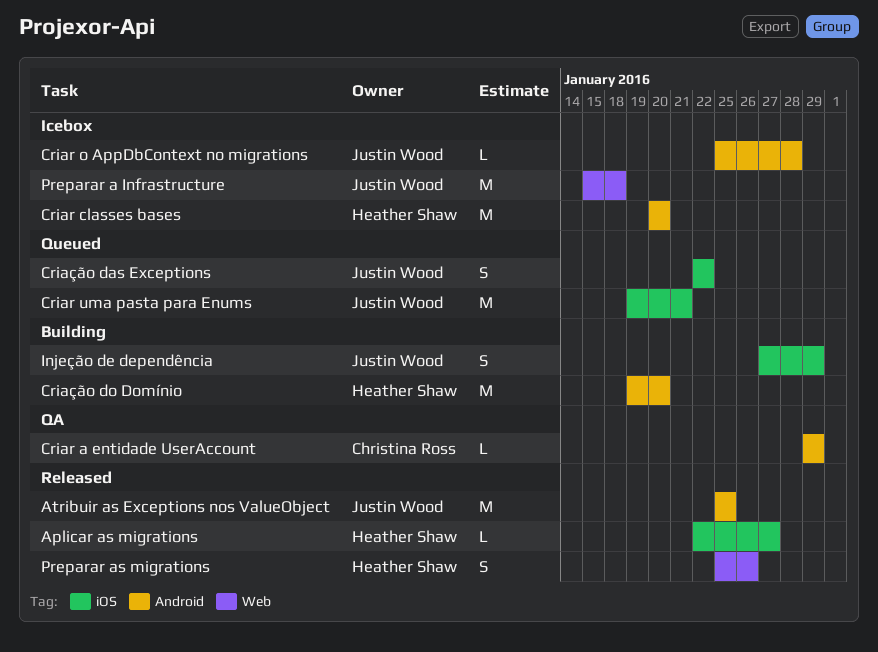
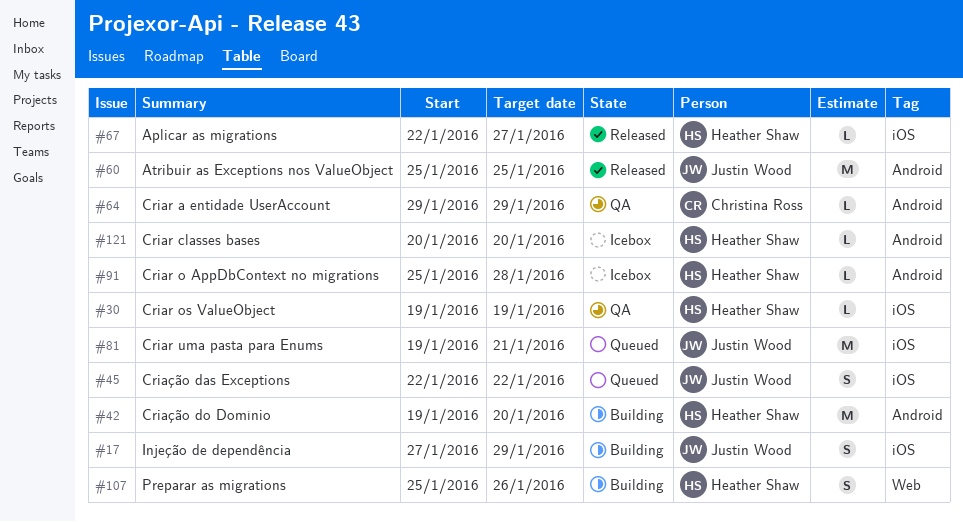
Criar classes bases, estimate: M -> L
Criar o AppDbContext no migrations, owner: Justin Wood -> Heather Shaw
Criar os ValueObject: none -> present
Preparar a Infrastructure: present -> none
Preparar as migrations, status: Released -> Building

